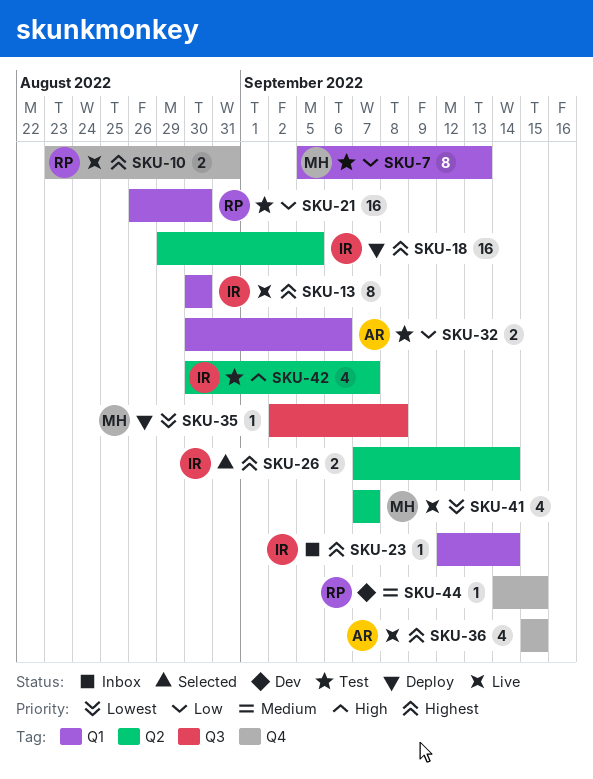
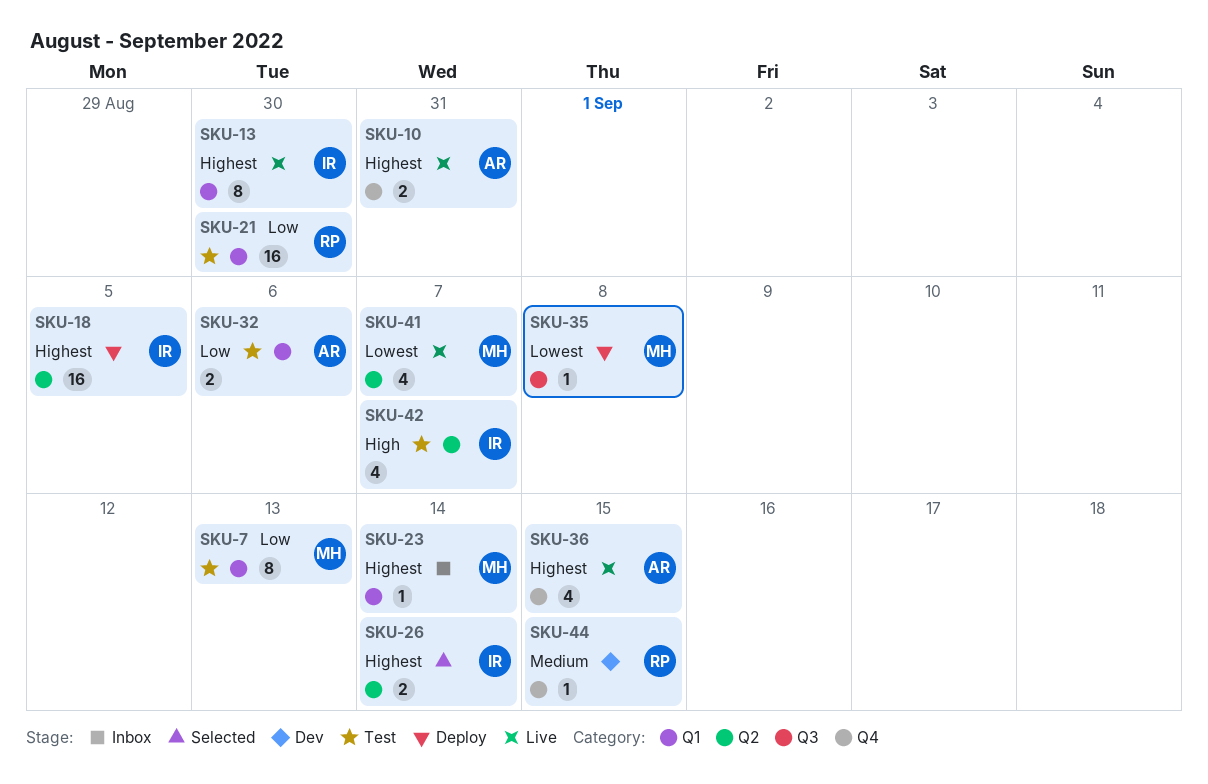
SKU-10, owner: RP -> AR
SKU-23, owner: IR -> MH

